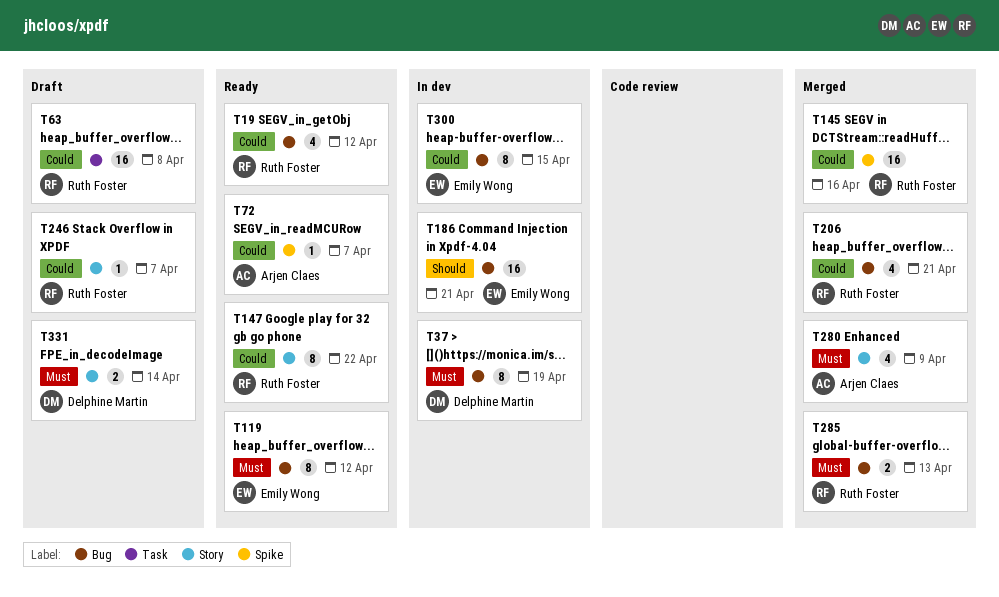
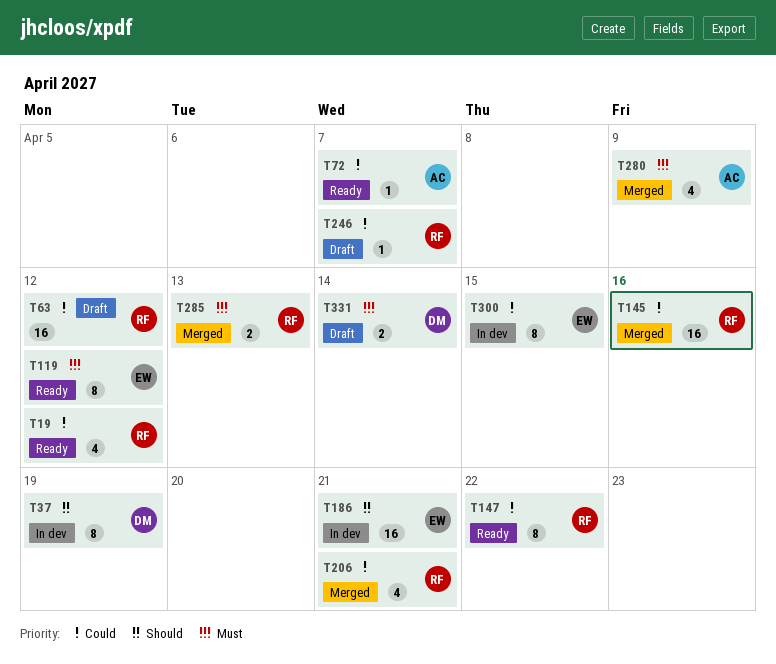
T37, priority: Must -> Should
T63, due: Apr 8 -> Apr 12

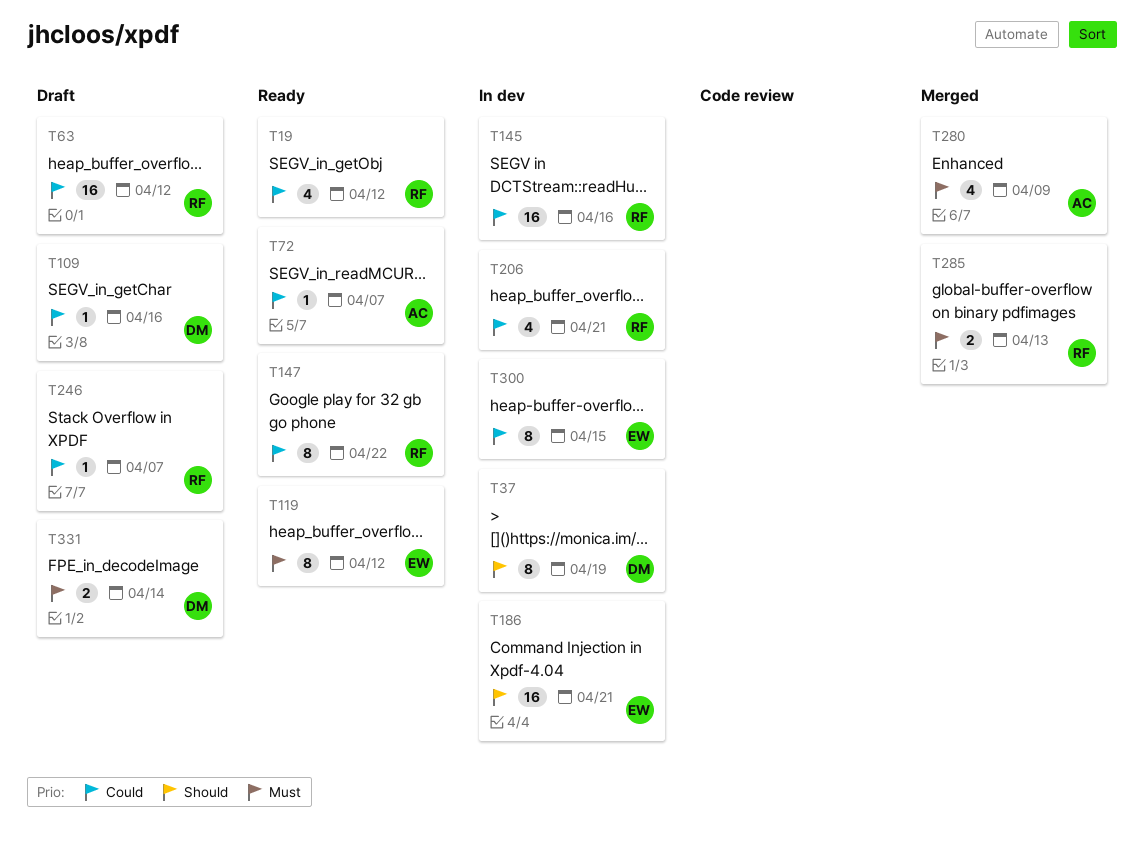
T109: none -> present
T145, status: Merged -> In dev
T206, status: Merged -> In dev

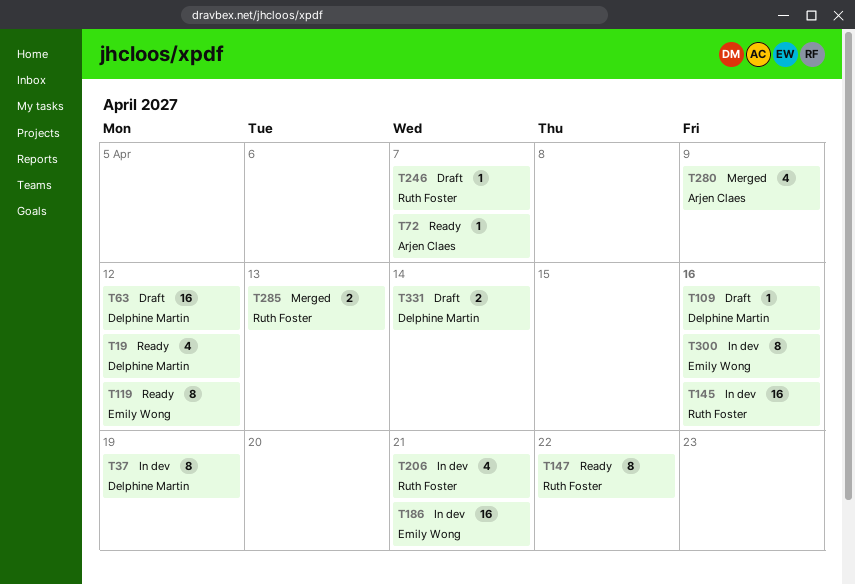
T19, owner: Ruth Foster -> Delphine Martin
T63, owner: Ruth Foster -> Delphine Martin
T300, due: Apr 15 -> Apr 16

